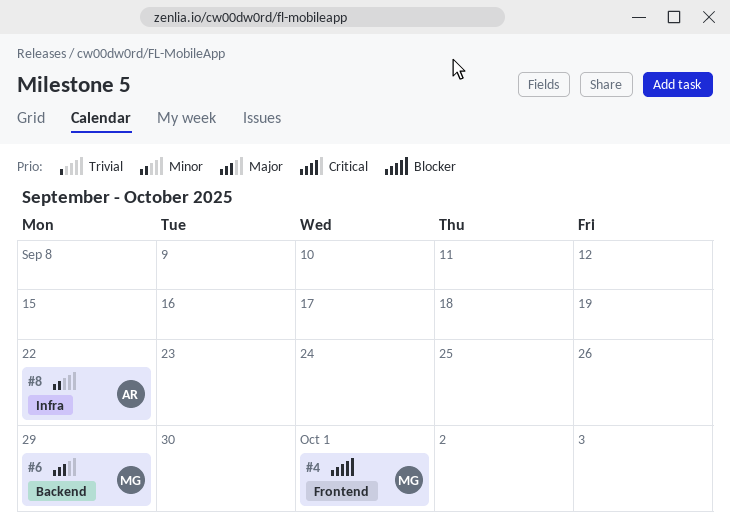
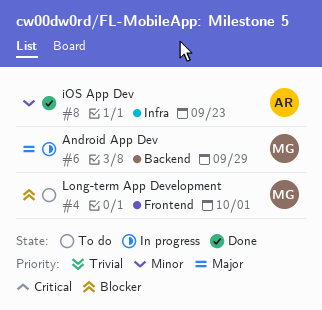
#8, due: Sep 22 -> Sep 23

